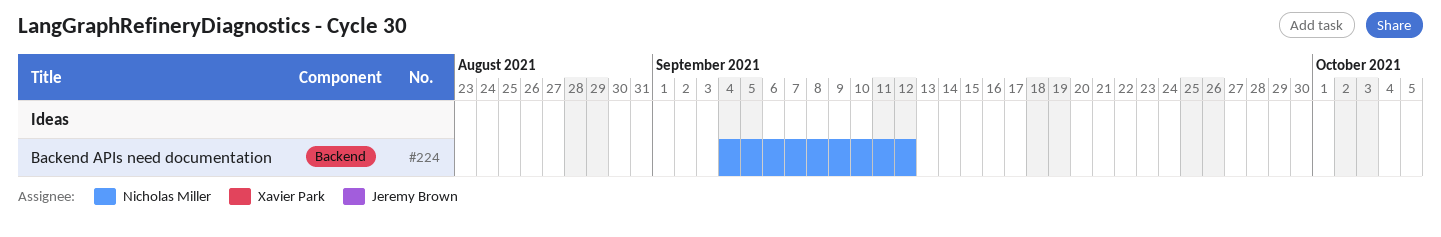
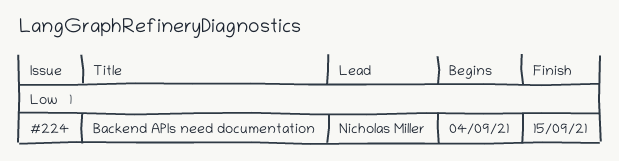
#224, due: Sep 12 -> Sep 15

